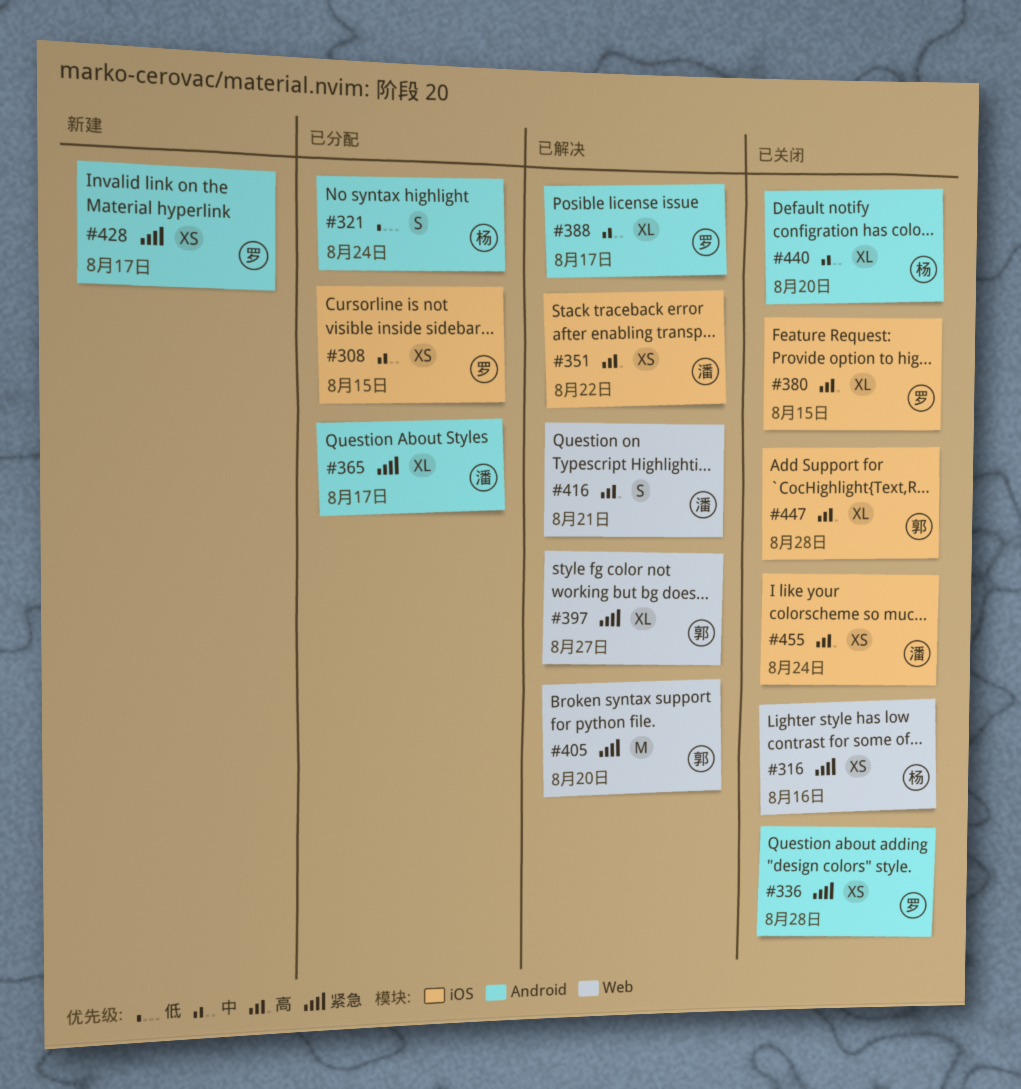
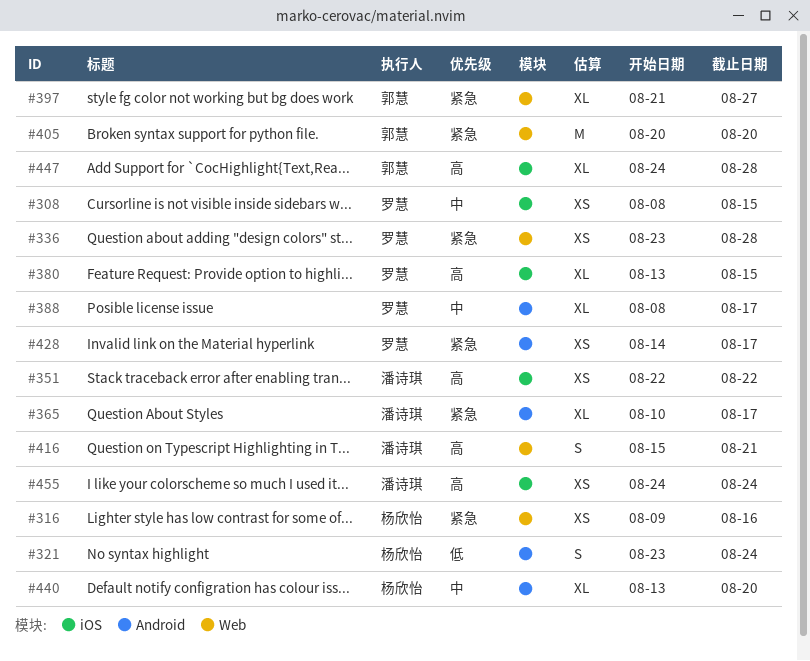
#336, label: Android -> Web

